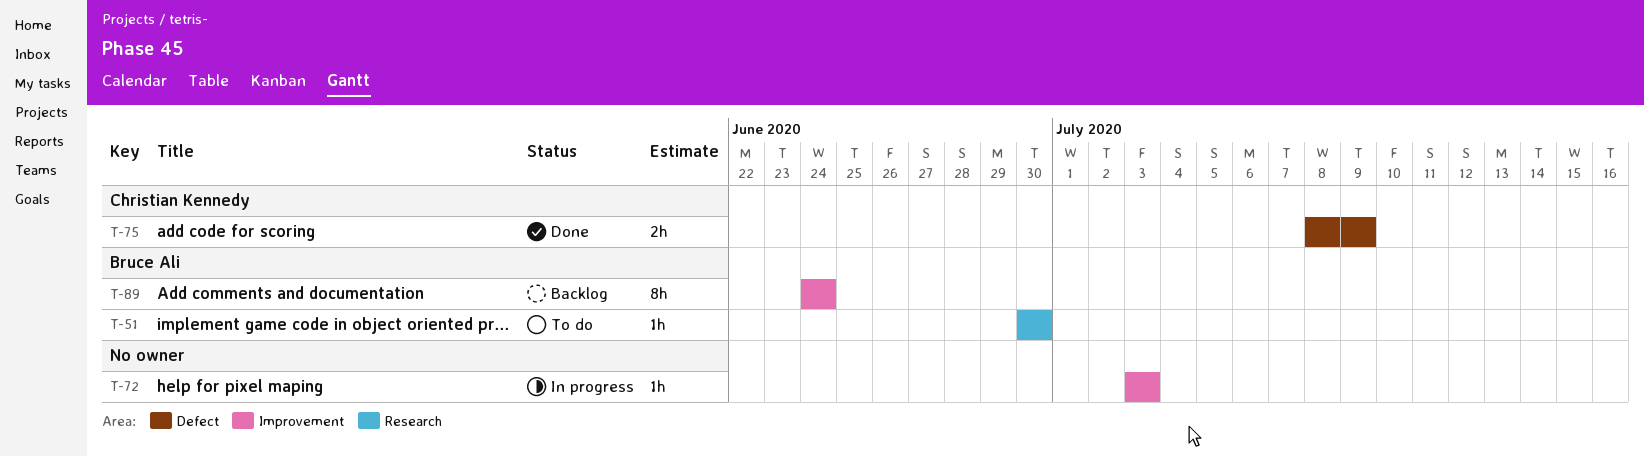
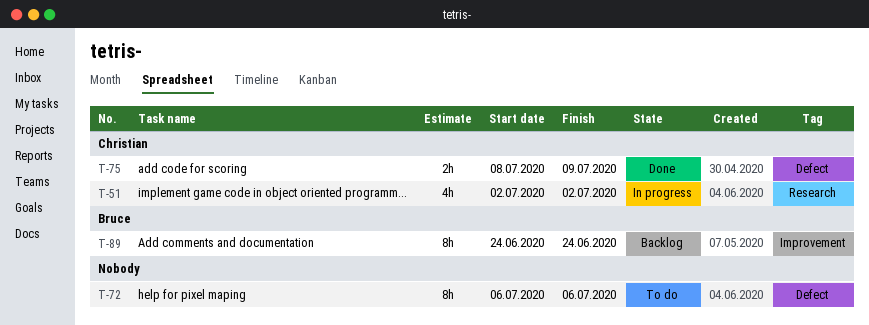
T-51, status: To do -> In progress
T-51, owner: Bruce Ali -> Christian Kennedy
T-51, estimate: 1h -> 4h
T-51, start: Jun 30 -> Jul 2
T-51, due: Jun 30 -> Jul 2
T-72, status: In progress -> To do
T-72, label: Improvement -> Defect
T-72, estimate: 1h -> 8h
T-72, start: Jul 3 -> Jul 6
T-72, due: Jul 3 -> Jul 6

